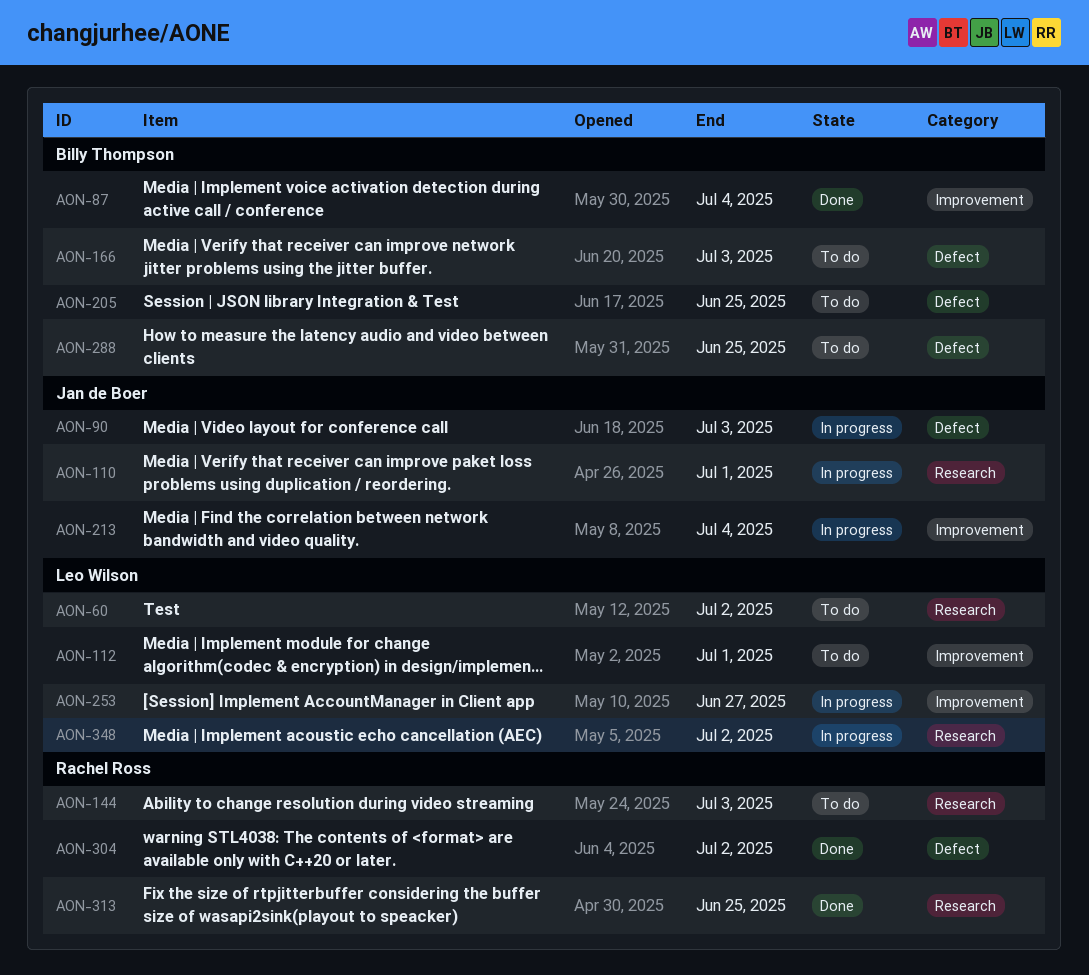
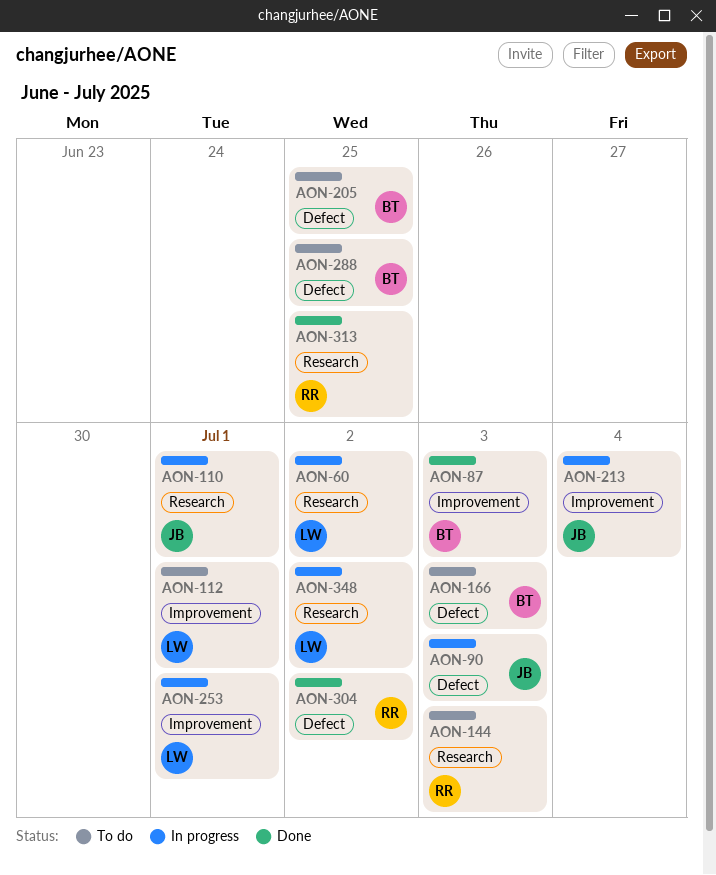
AON-60, status: To do -> In progress
AON-87, due: Jul 4 -> Jul 3
AON-253, due: Jun 27 -> Jul 1

